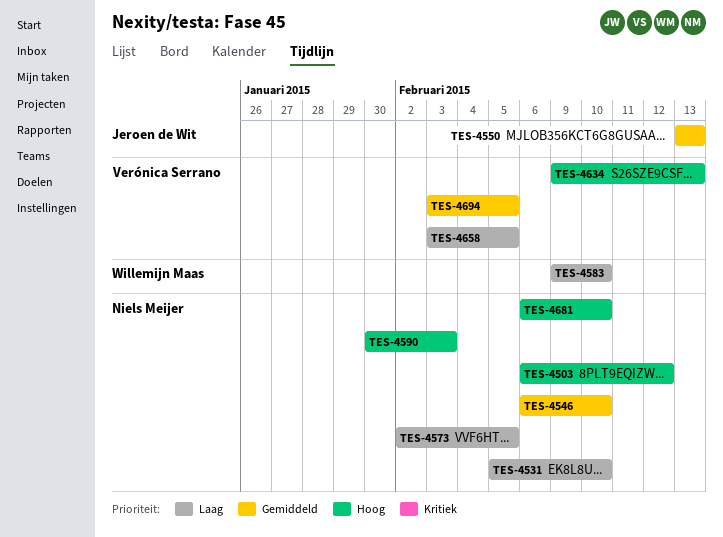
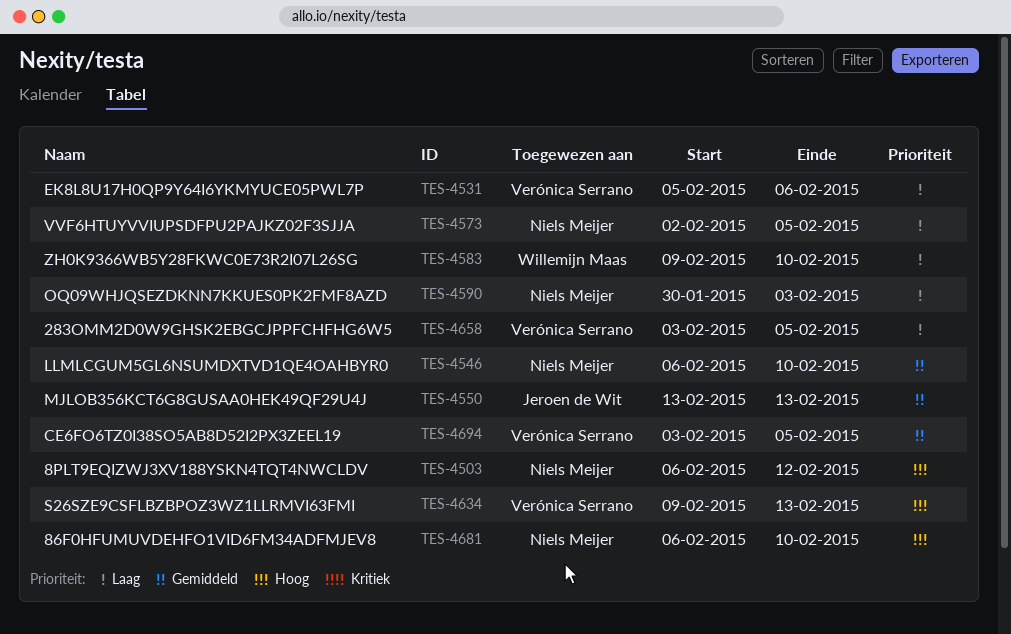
TES-4531, owner: Niels Meijer -> Verónica Serrano
TES-4531, due: Feb 10 -> Feb 6
TES-4590, priority: Hoog -> Laag

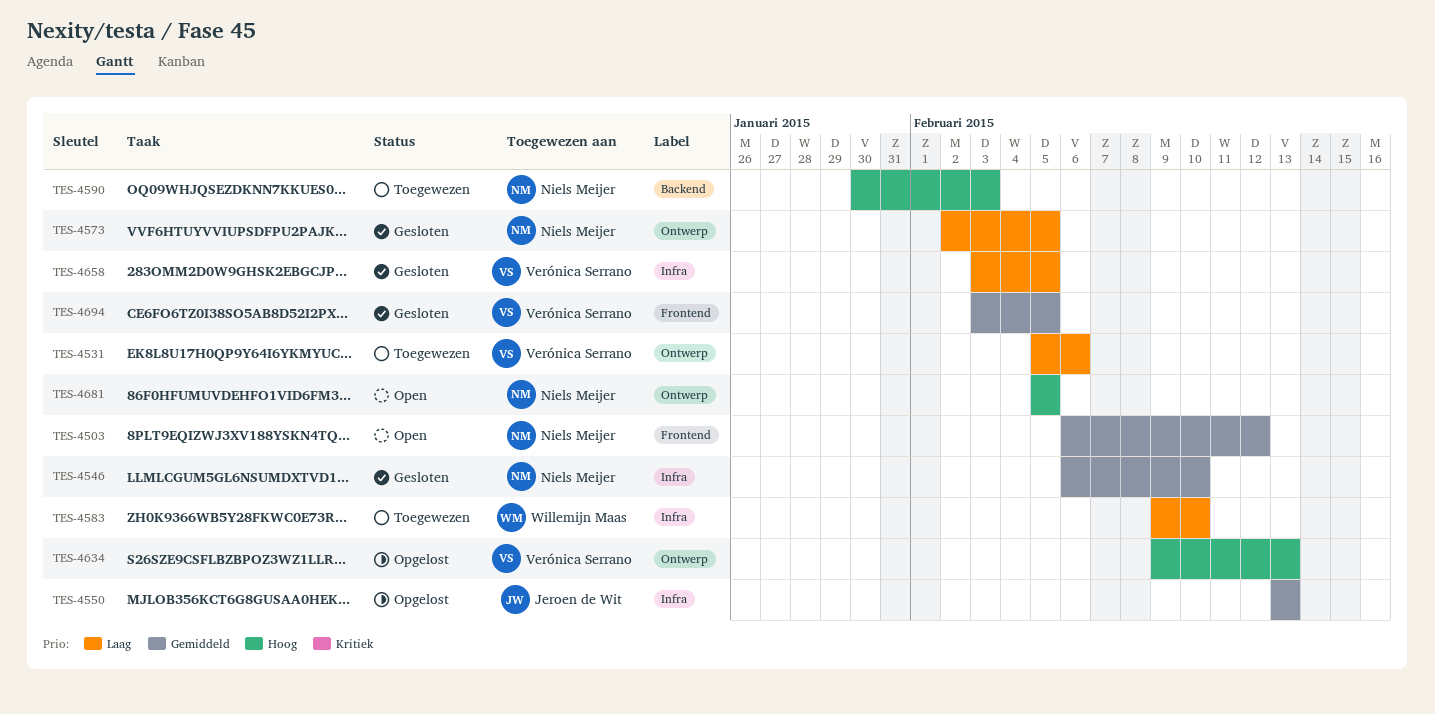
TES-4503, priority: Hoog -> Gemiddeld
TES-4590, priority: Laag -> Hoog
TES-4681, start: Feb 6 -> Feb 5
TES-4681, due: Feb 10 -> Feb 5

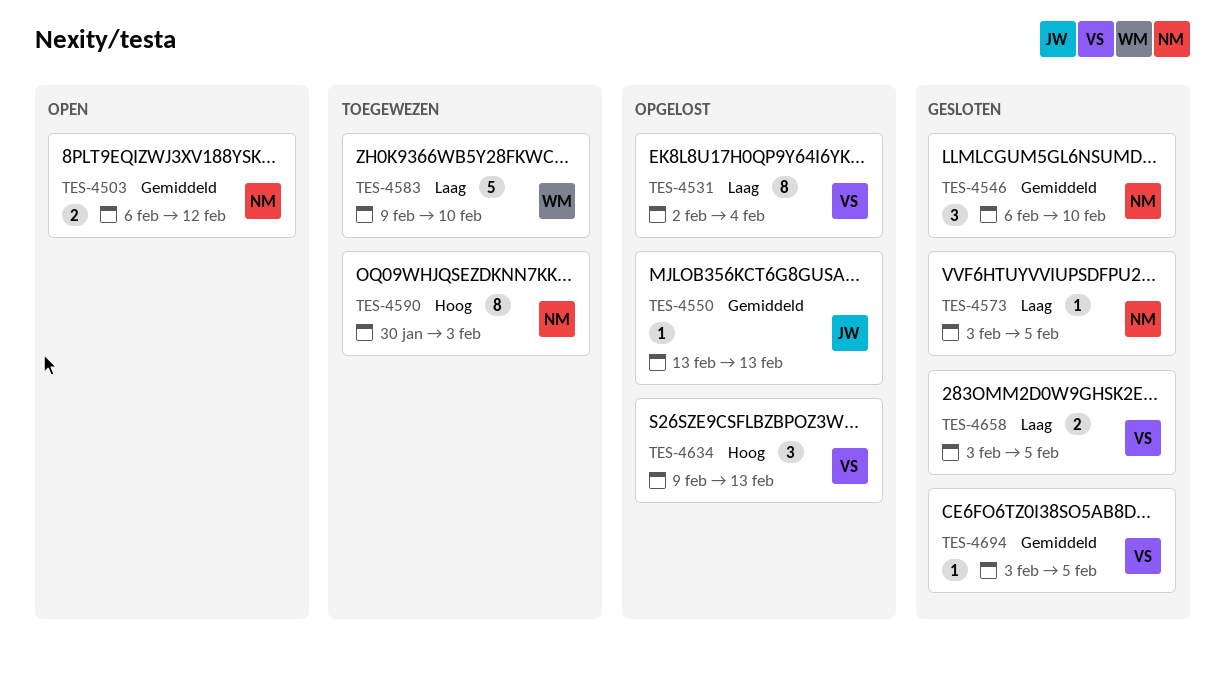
TES-4531, status: Toegewezen -> Opgelost
TES-4531, start: Feb 5 -> Feb 2
TES-4531, due: Feb 6 -> Feb 4
TES-4573, start: Feb 2 -> Feb 3
TES-4681: present -> none

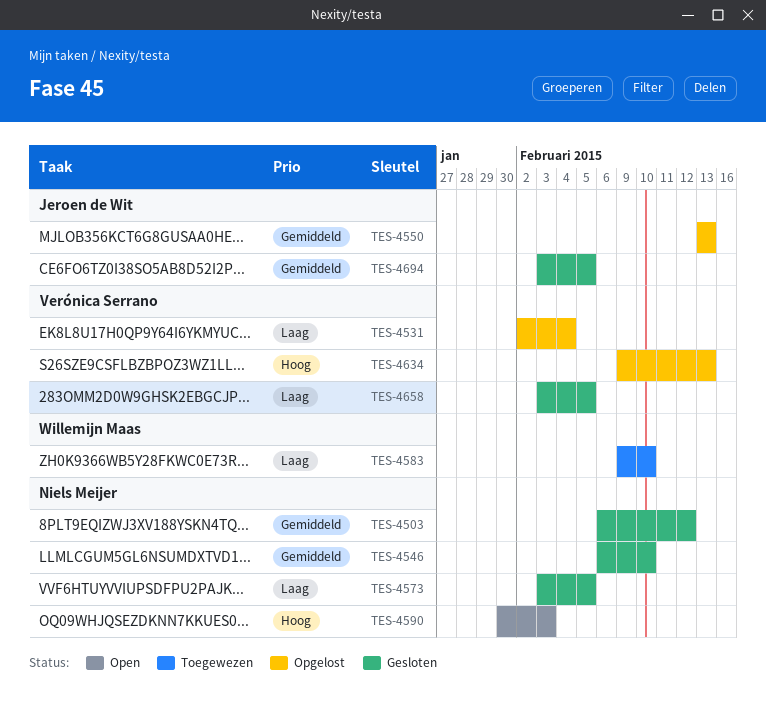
TES-4503, status: Open -> Gesloten
TES-4590, status: Toegewezen -> Open
TES-4694, owner: Verónica Serrano -> Jeroen de Wit

